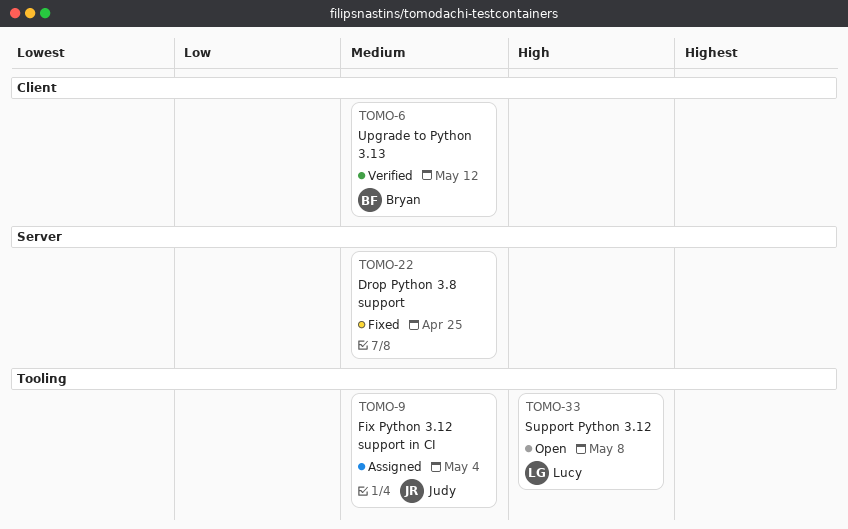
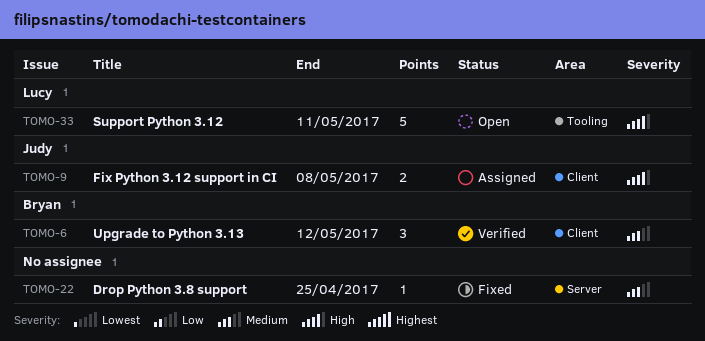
TOMO-9, priority: Medium -> High
TOMO-9, label: Tooling -> Client
TOMO-9, due: May 4 -> May 8
TOMO-33, due: May 8 -> May 11

